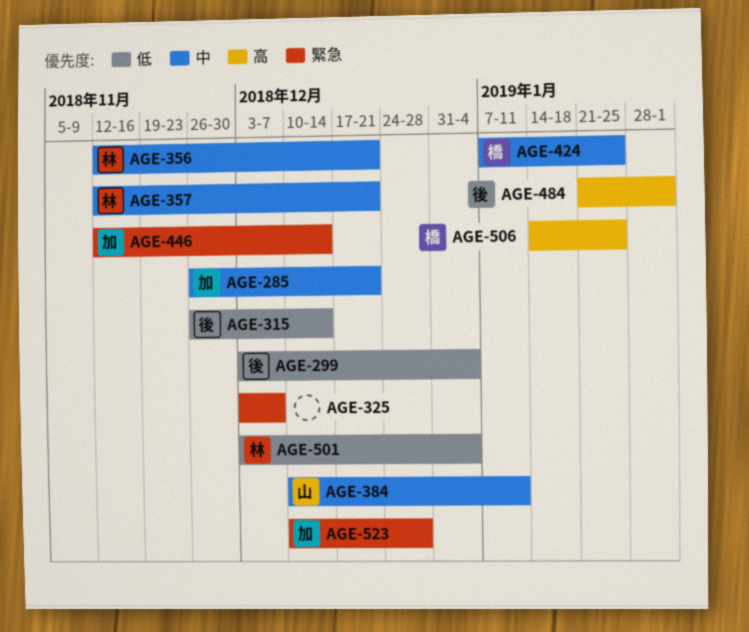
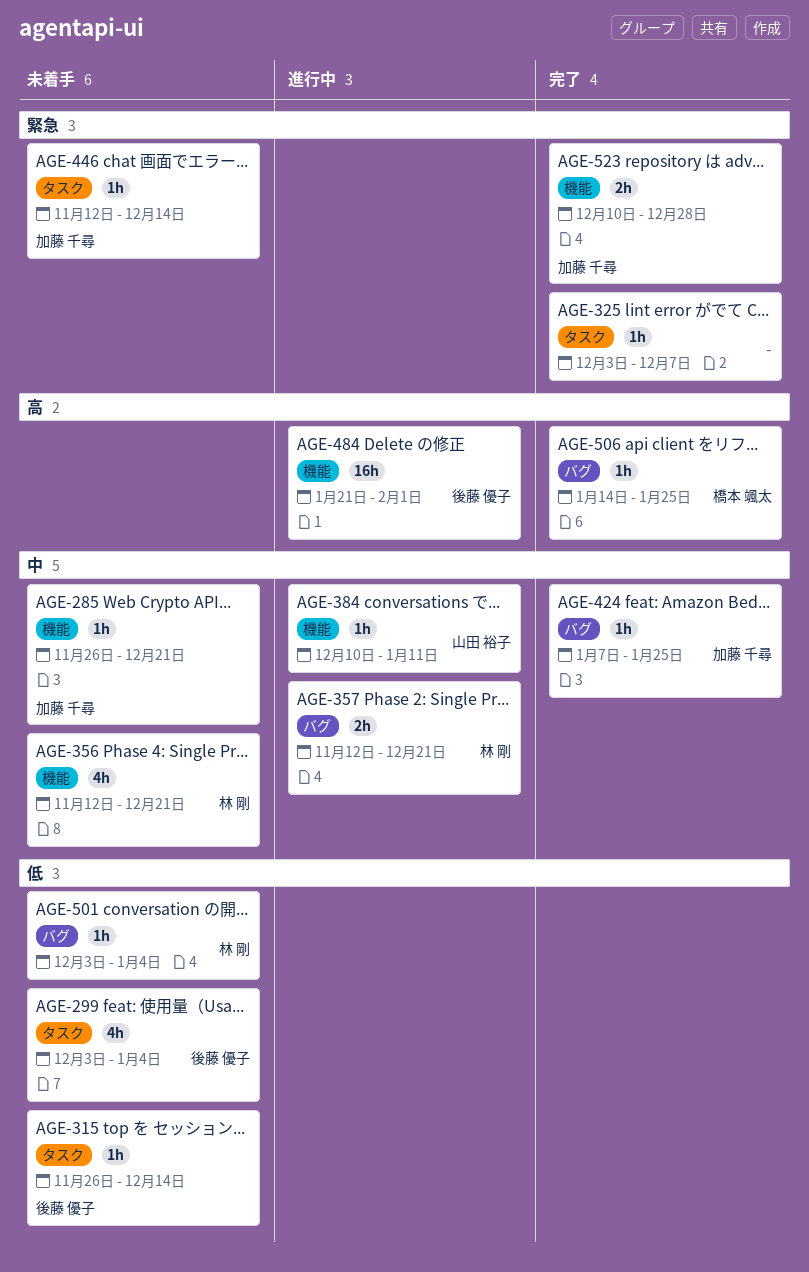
AGE-424, owner: 橋本 颯太 -> 加藤 千尋

